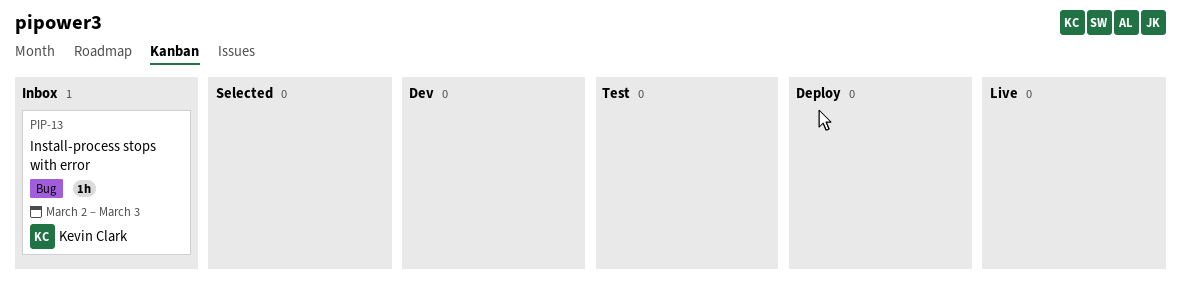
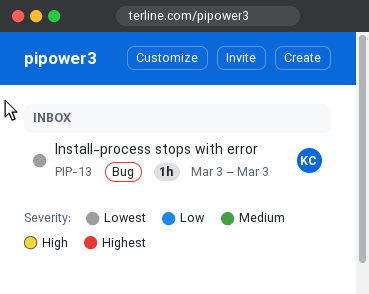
PIP-13, start: Mar 2 -> Mar 3

